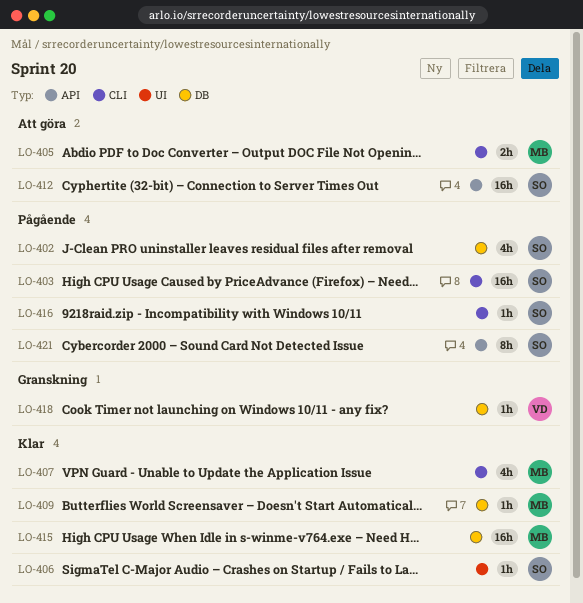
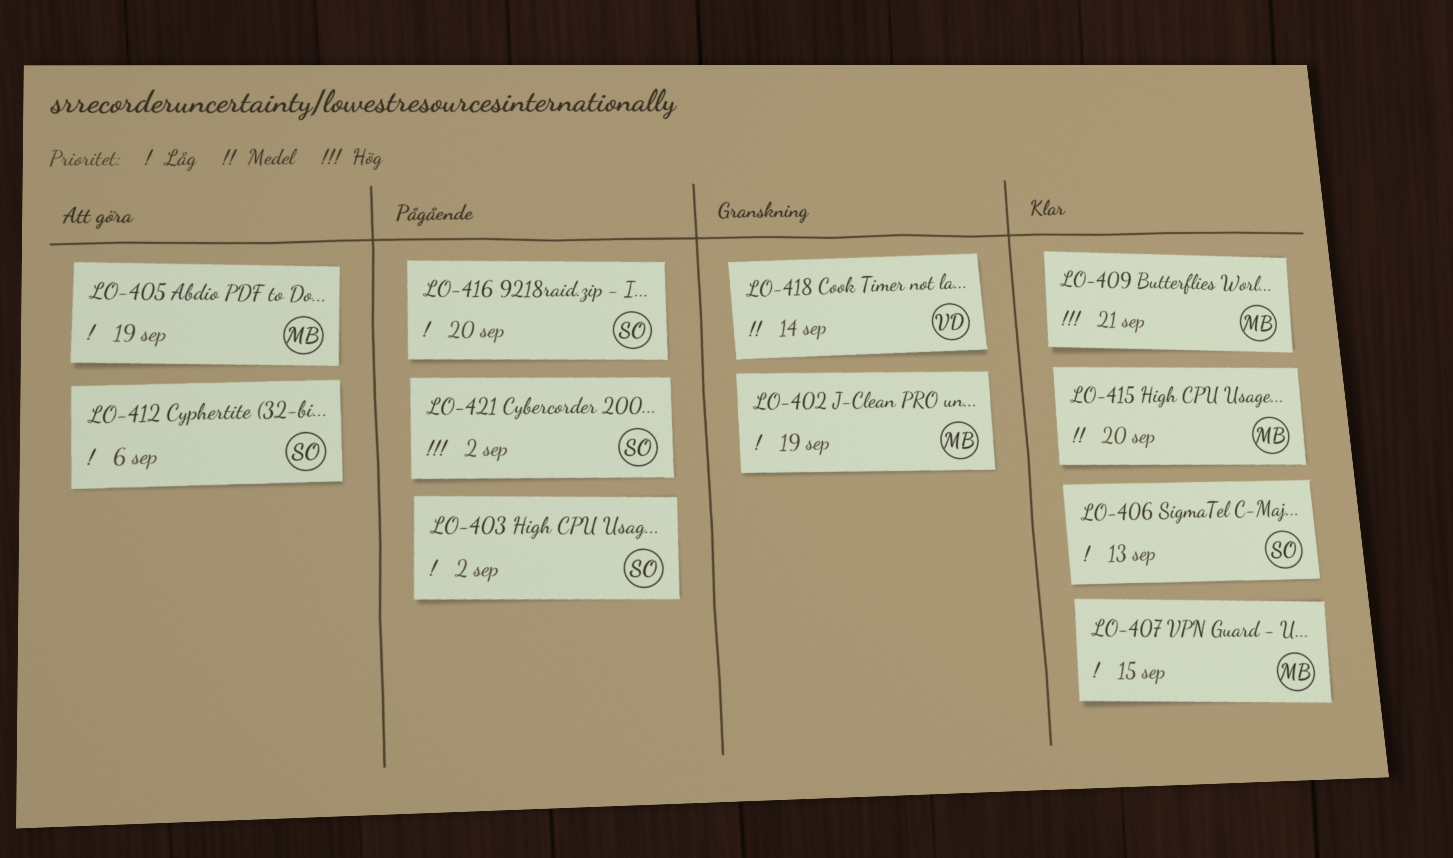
LO-402, status: Pågående -> Granskning
LO-402, owner: SO -> MB

